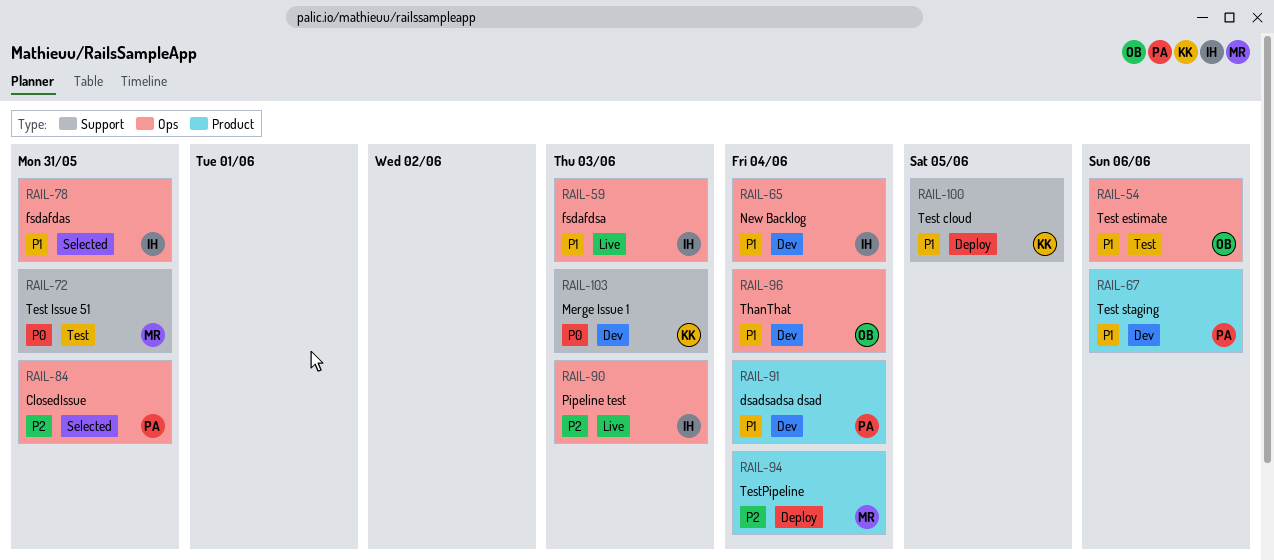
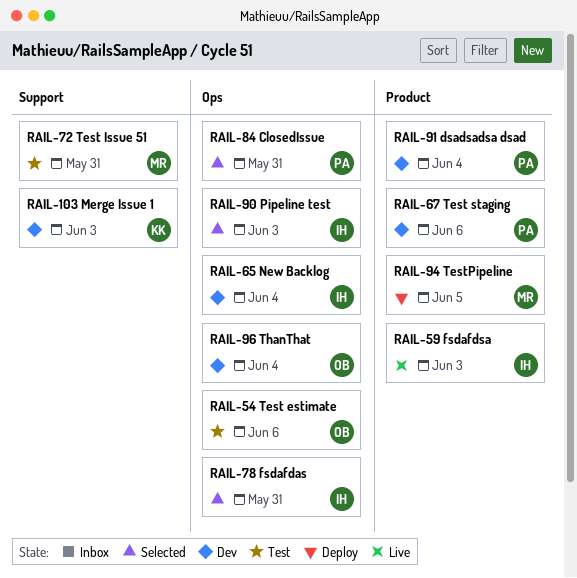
RAIL-59, label: Ops -> Product
RAIL-90, status: Live -> Selected
RAIL-94, due: Jun 4 -> Jun 5
RAIL-100: present -> none

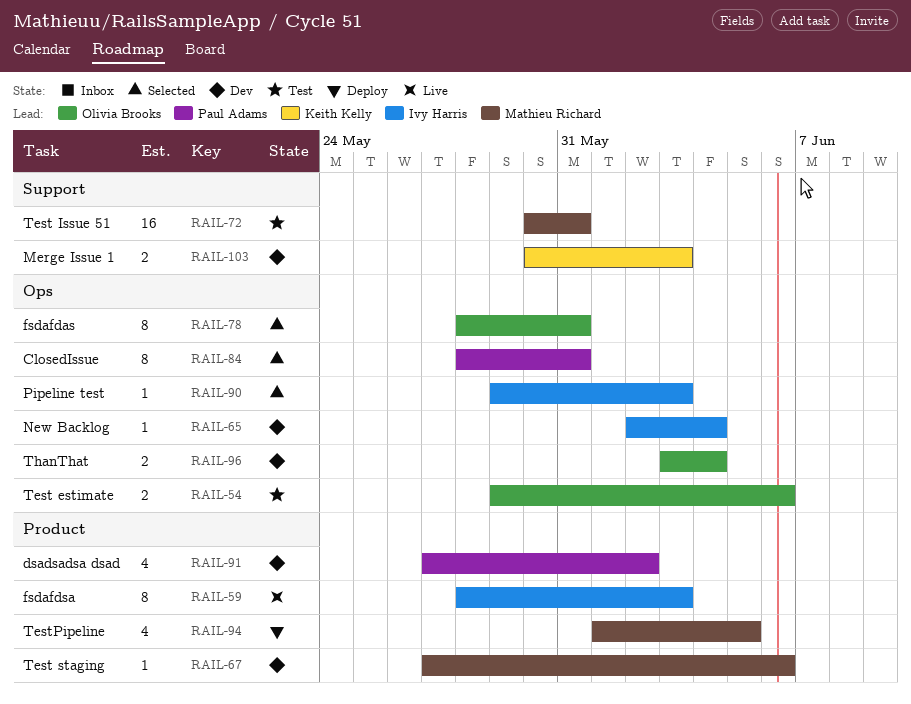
RAIL-67, owner: Paul Adams -> Mathieu Richard
RAIL-78, owner: Ivy Harris -> Olivia Brooks
RAIL-91, due: Jun 4 -> Jun 2

